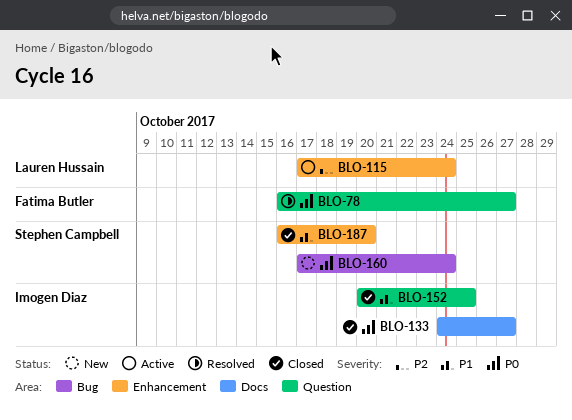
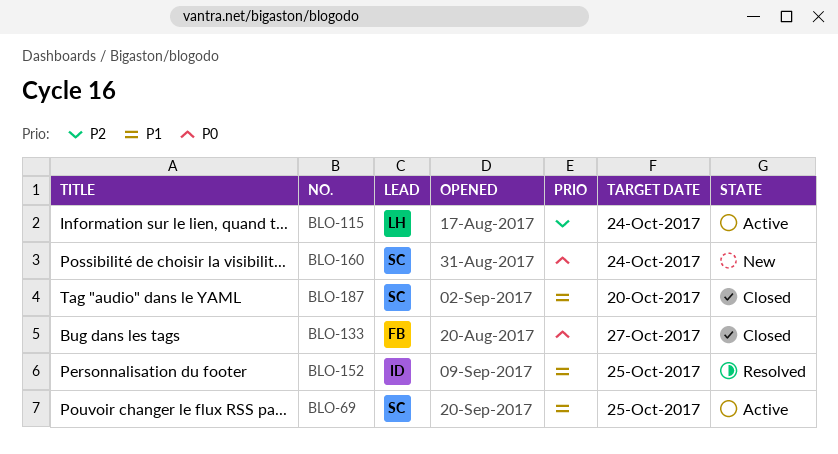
BLO-69: none -> present
BLO-78: present -> none
BLO-133, owner: Imogen Diaz -> Fatima Butler
BLO-152, status: Closed -> Resolved

